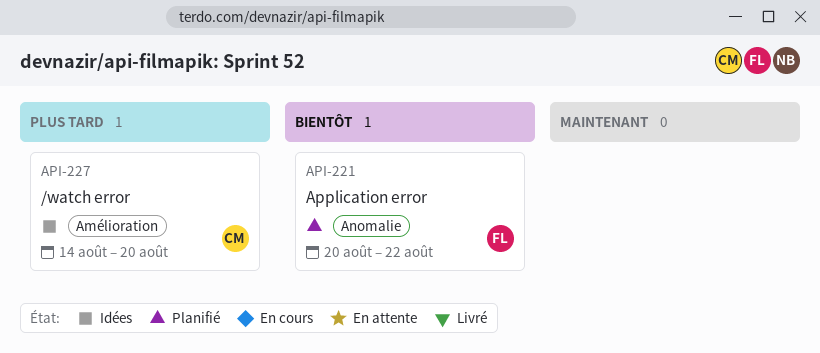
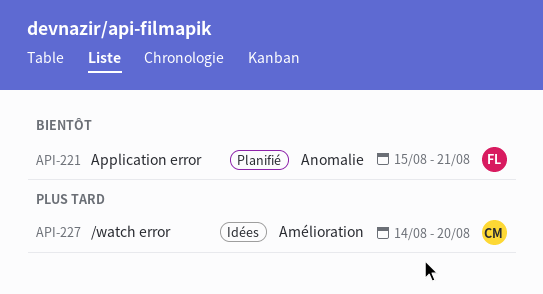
API-221, start: Aug 20 -> Aug 15
API-221, due: Aug 22 -> Aug 21

